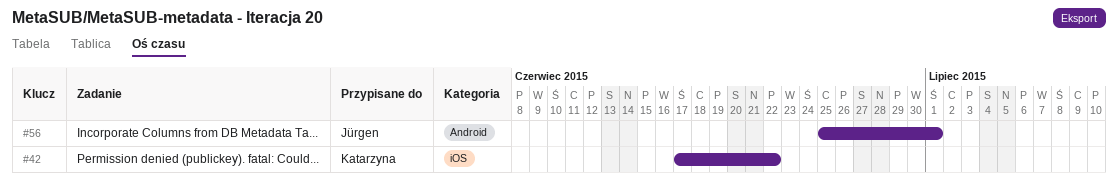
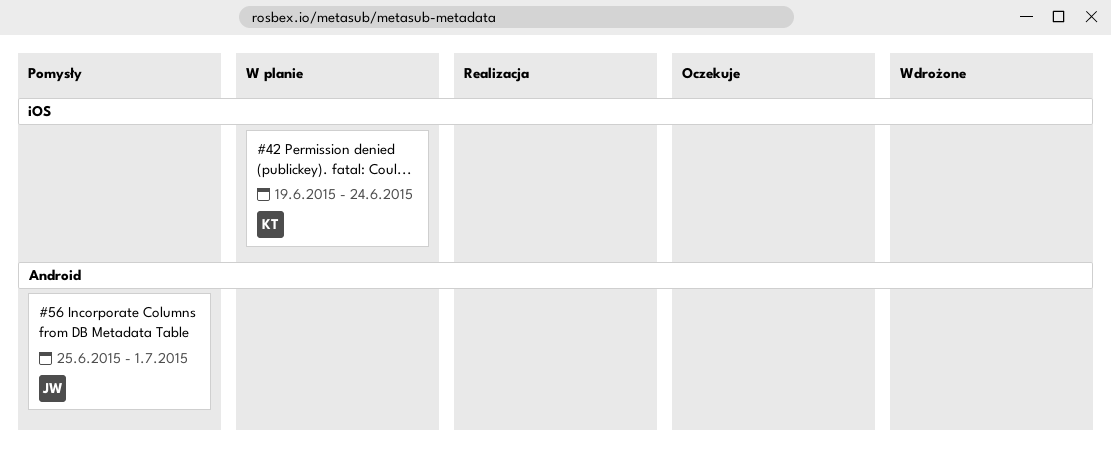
#42, start: Jun 17 -> Jun 19
#42, due: Jun 22 -> Jun 24

